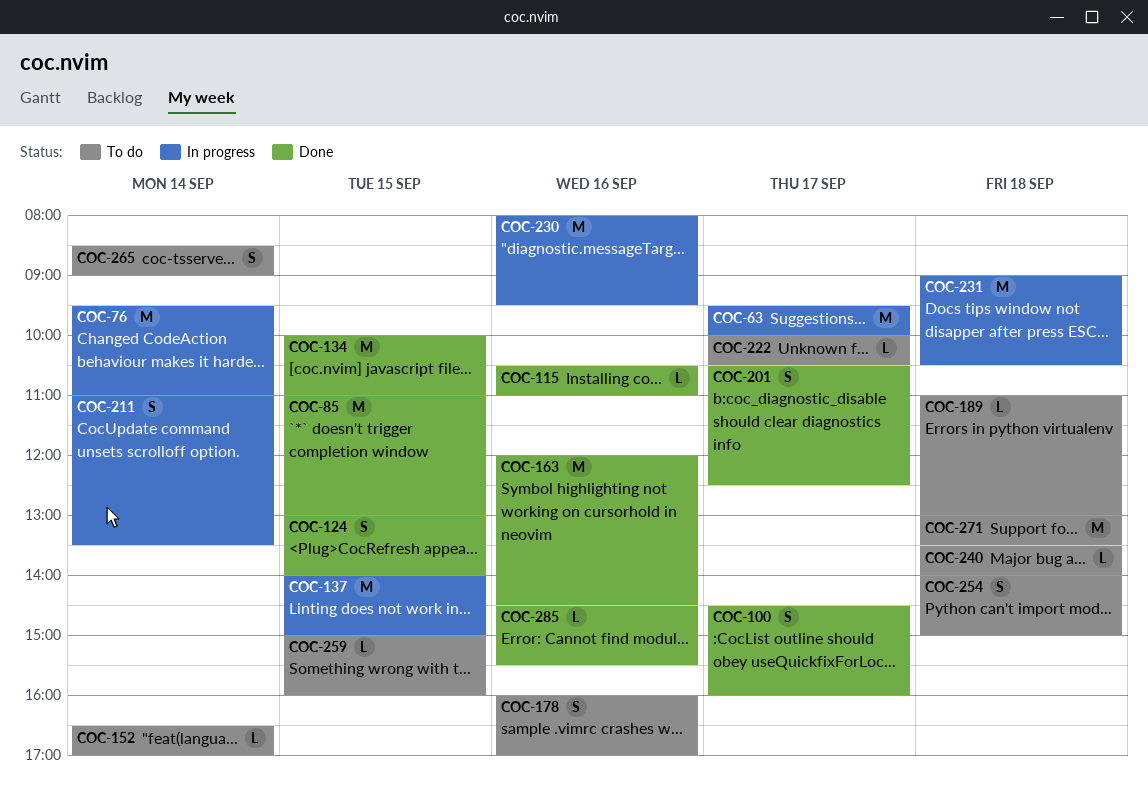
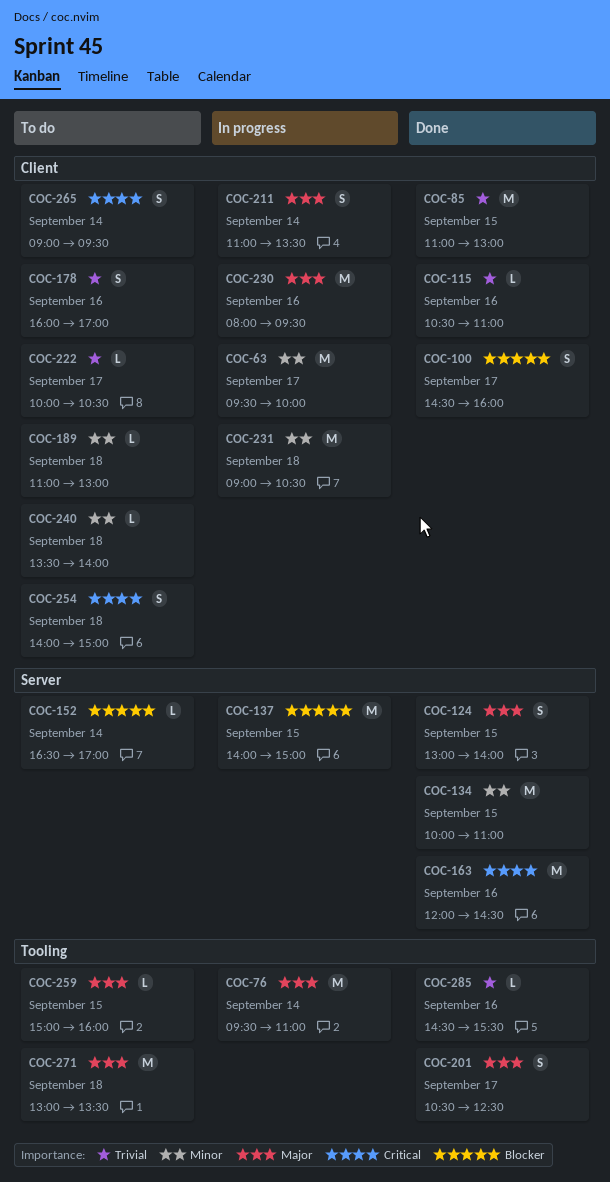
COC-265, begins: 08:30 -> 09:00
COC-265, ends: 09:00 -> 09:30

